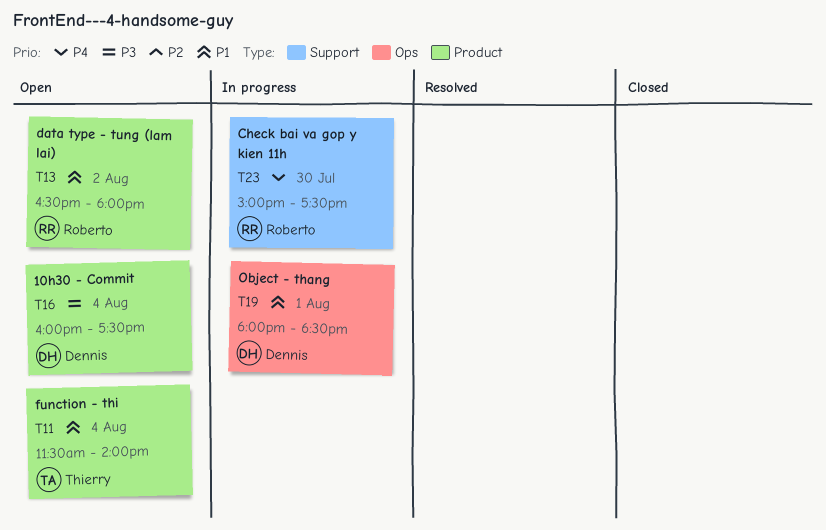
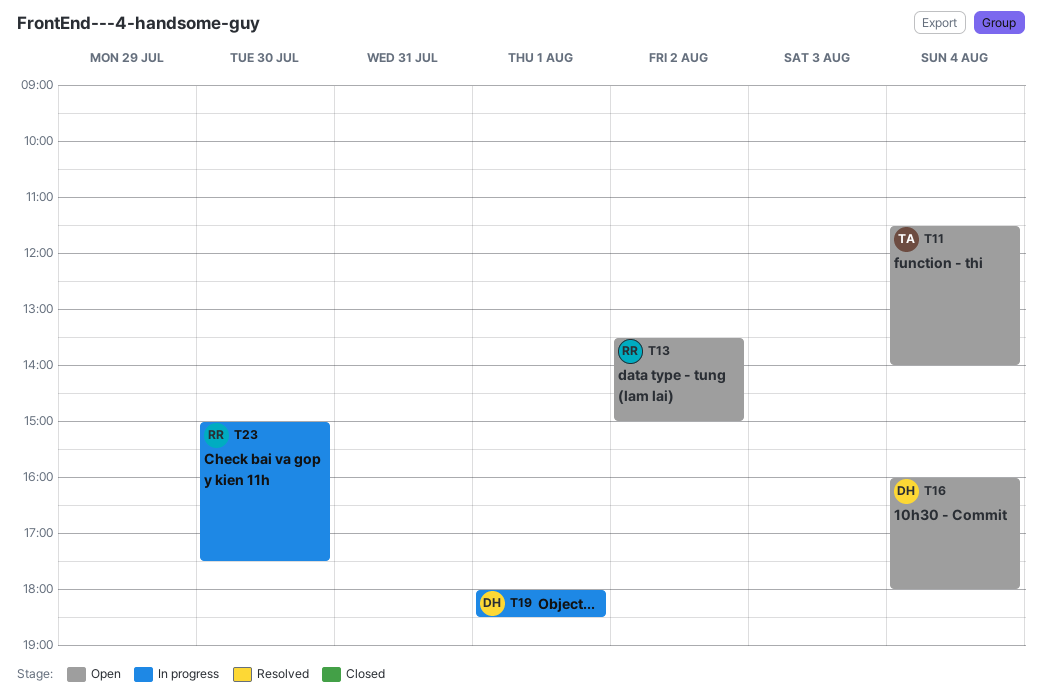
T13, begins: 16:30 -> 13:30
T13, ends: 18:00 -> 15:00
T16, ends: 17:30 -> 18:00

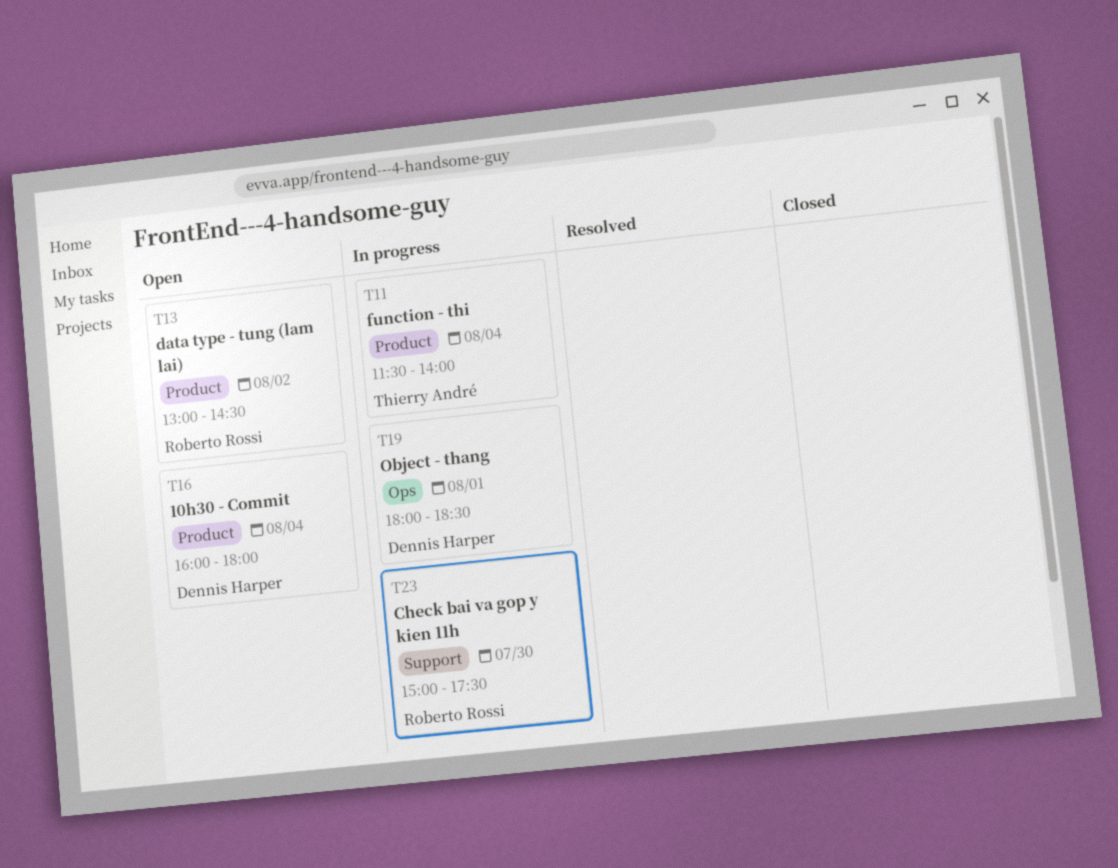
T11, status: Open -> In progress
T13, begins: 13:30 -> 13:00
T13, ends: 15:00 -> 14:30

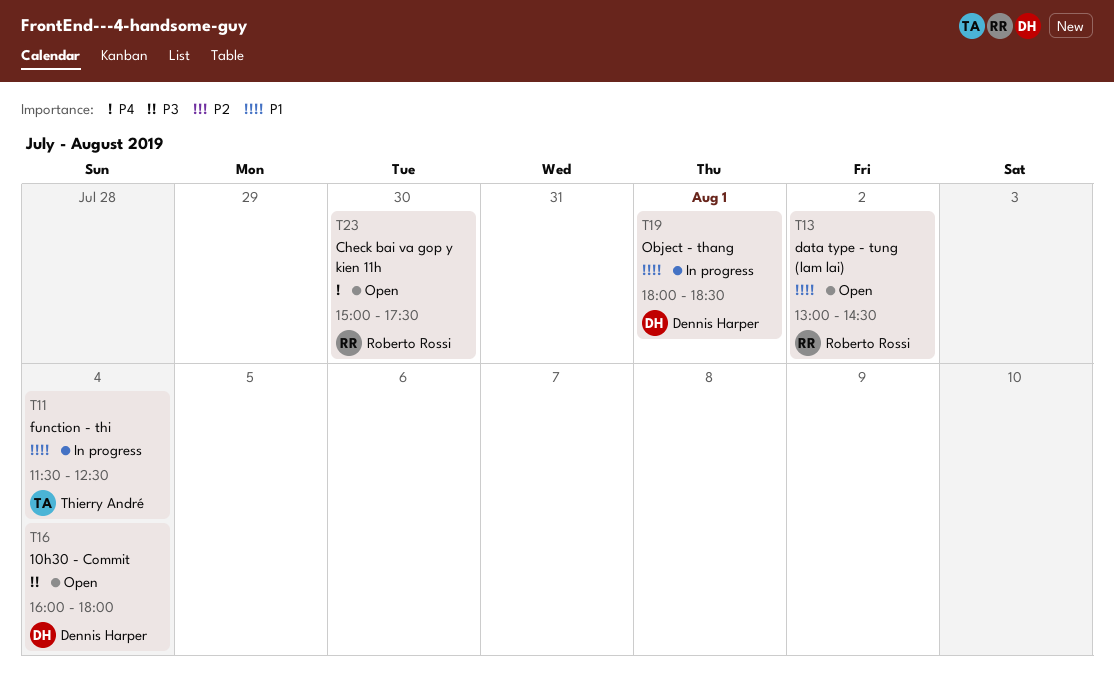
T11, ends: 14:00 -> 12:30
T23, status: In progress -> Open

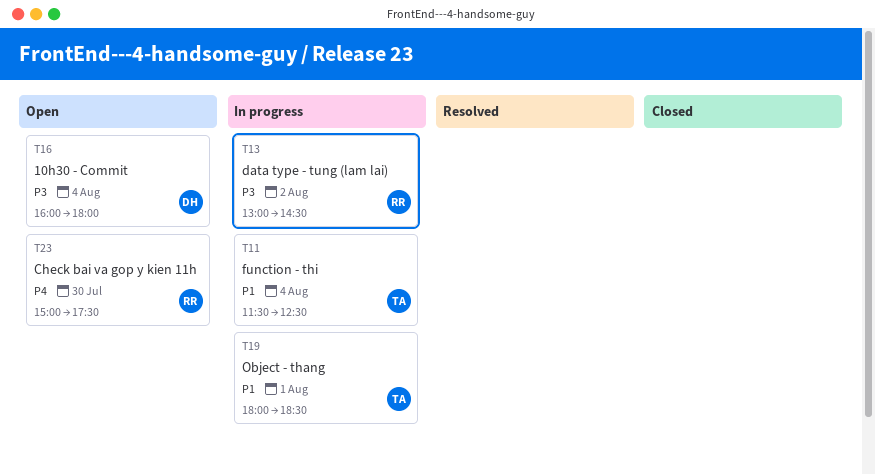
T13, status: Open -> In progress
T13, priority: P1 -> P3
T19, owner: Dennis Harper -> Thierry André

